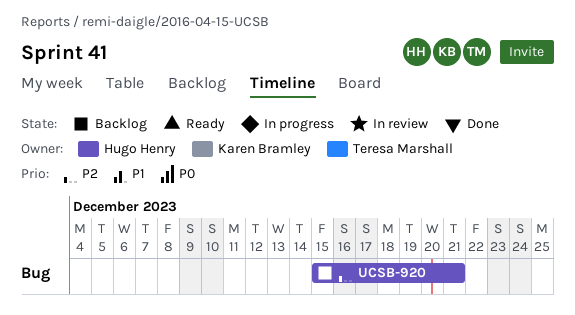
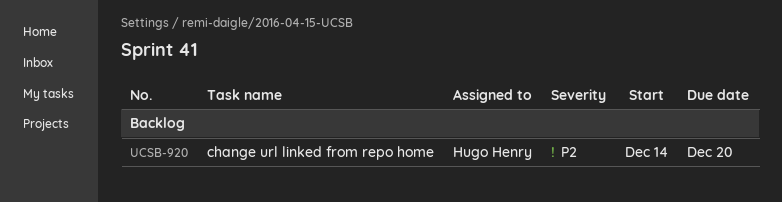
UCSB-920, start: Dec 15 -> Dec 14
UCSB-920, due: Dec 21 -> Dec 20

